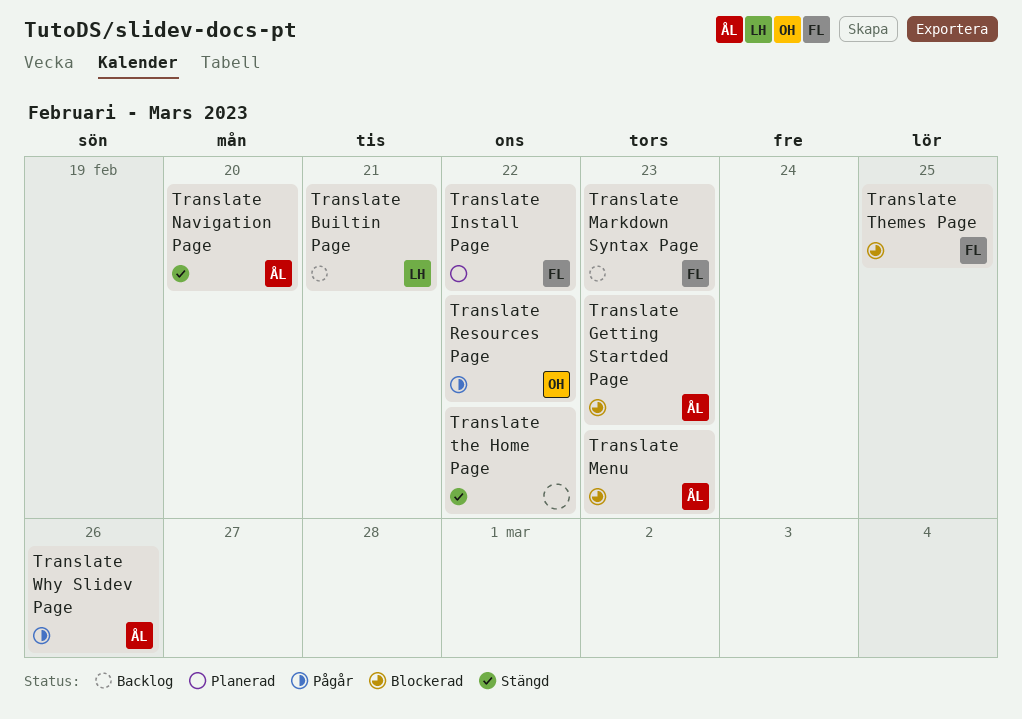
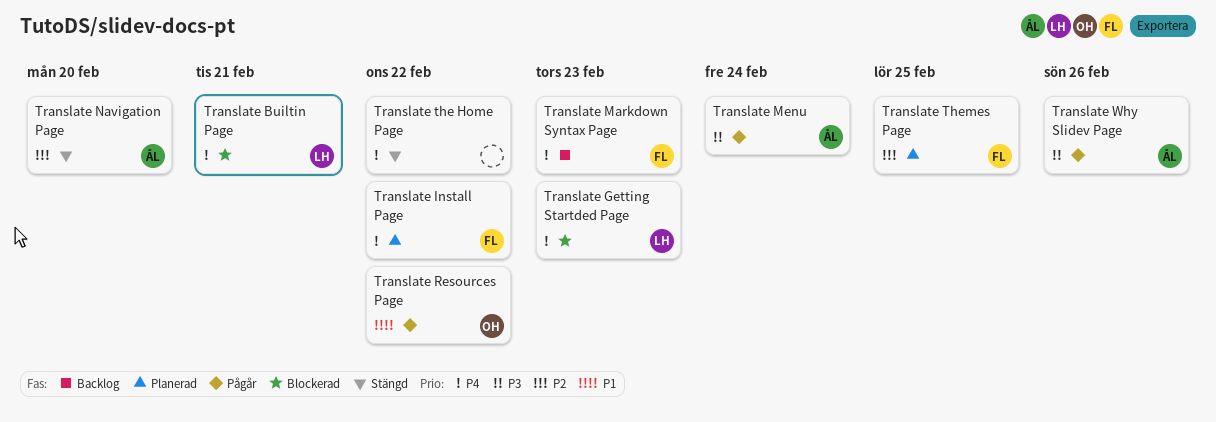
Translate Builtin Page, status: Backlog -> Blockerad
Translate Getting Startded Page, owner: ÅL -> LH
Translate Menu, status: Blockerad -> Pågår
Translate Menu, due: Feb 23 -> Feb 24
Translate Themes Page, status: Blockerad -> Planerad

